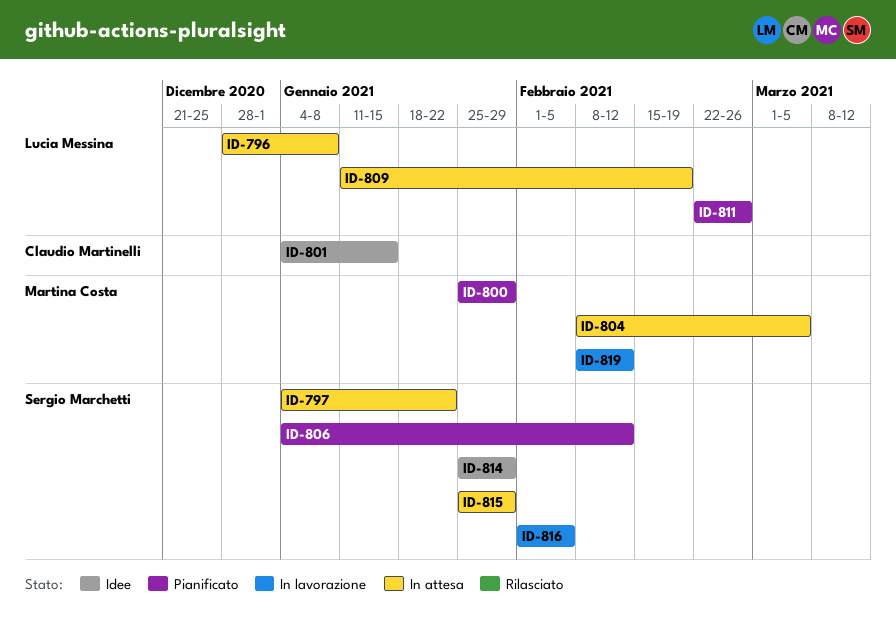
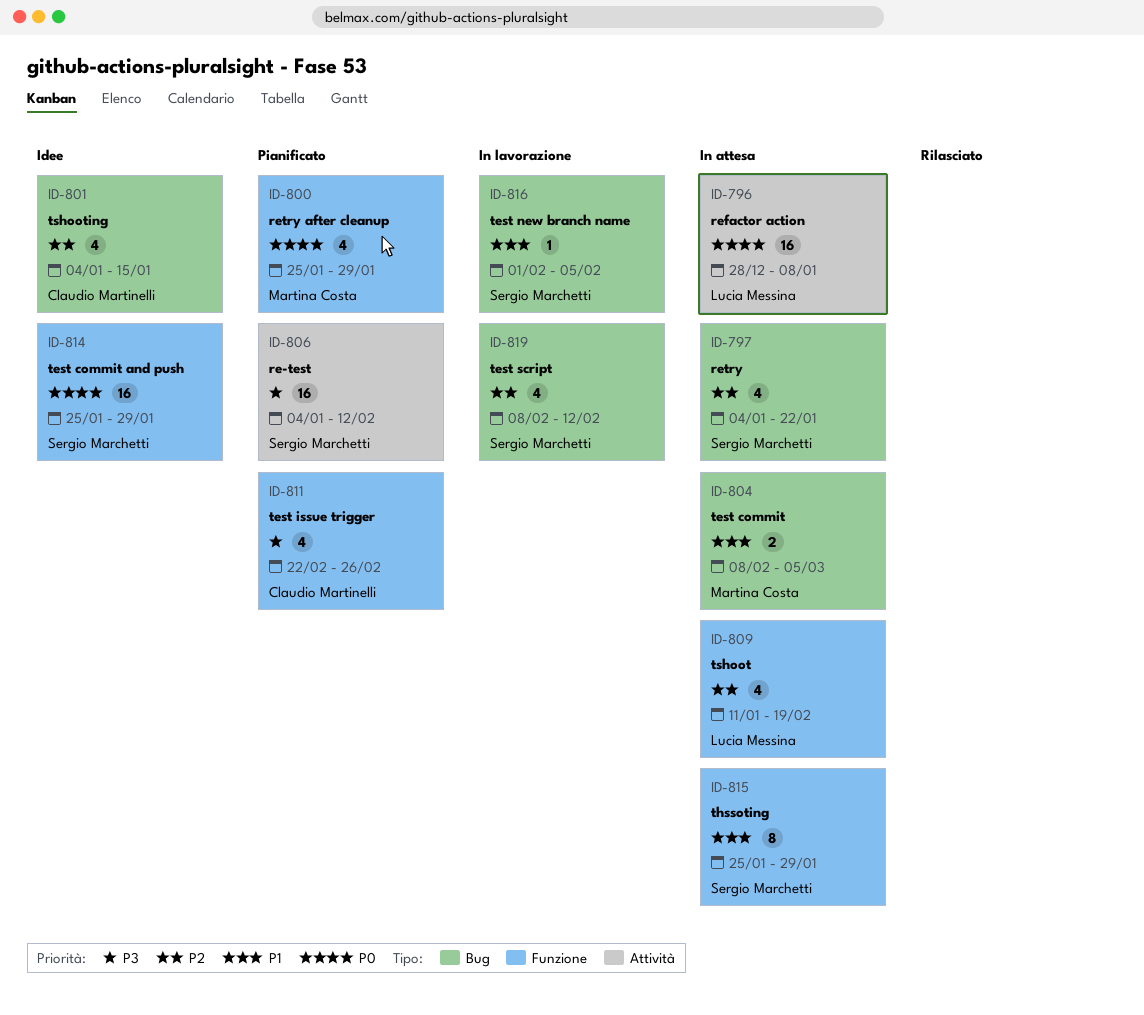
ID-811, owner: Lucia Messina -> Claudio Martinelli
ID-819, owner: Martina Costa -> Sergio Marchetti

